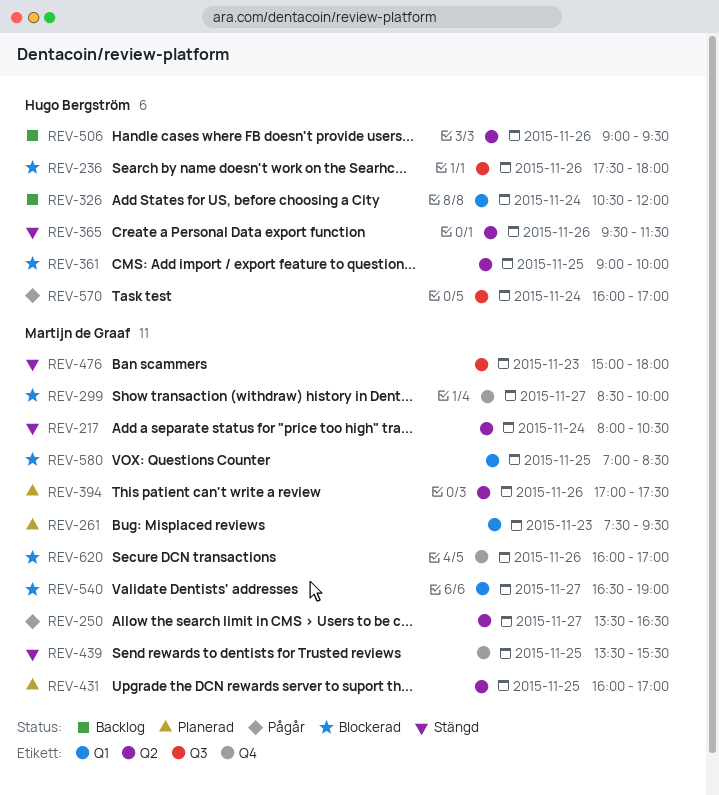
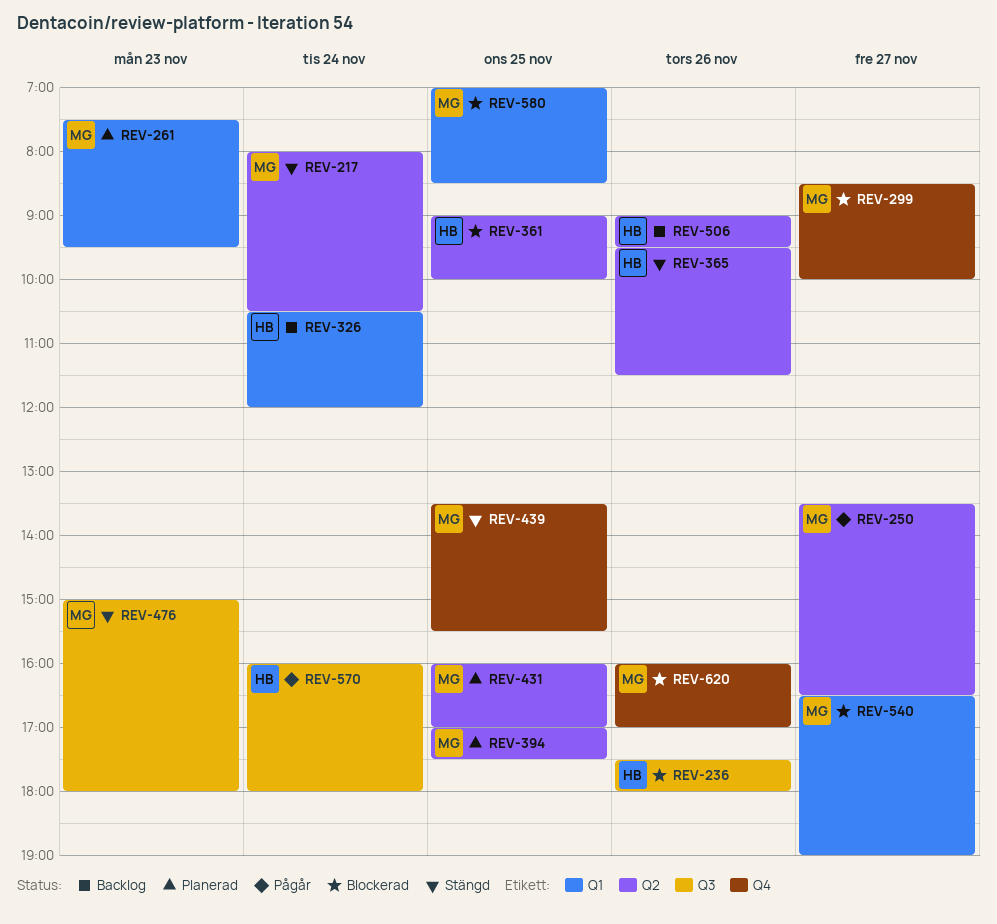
REV-394, day: Nov 26 -> Nov 25
REV-570, ends: 17:00 -> 18:00

